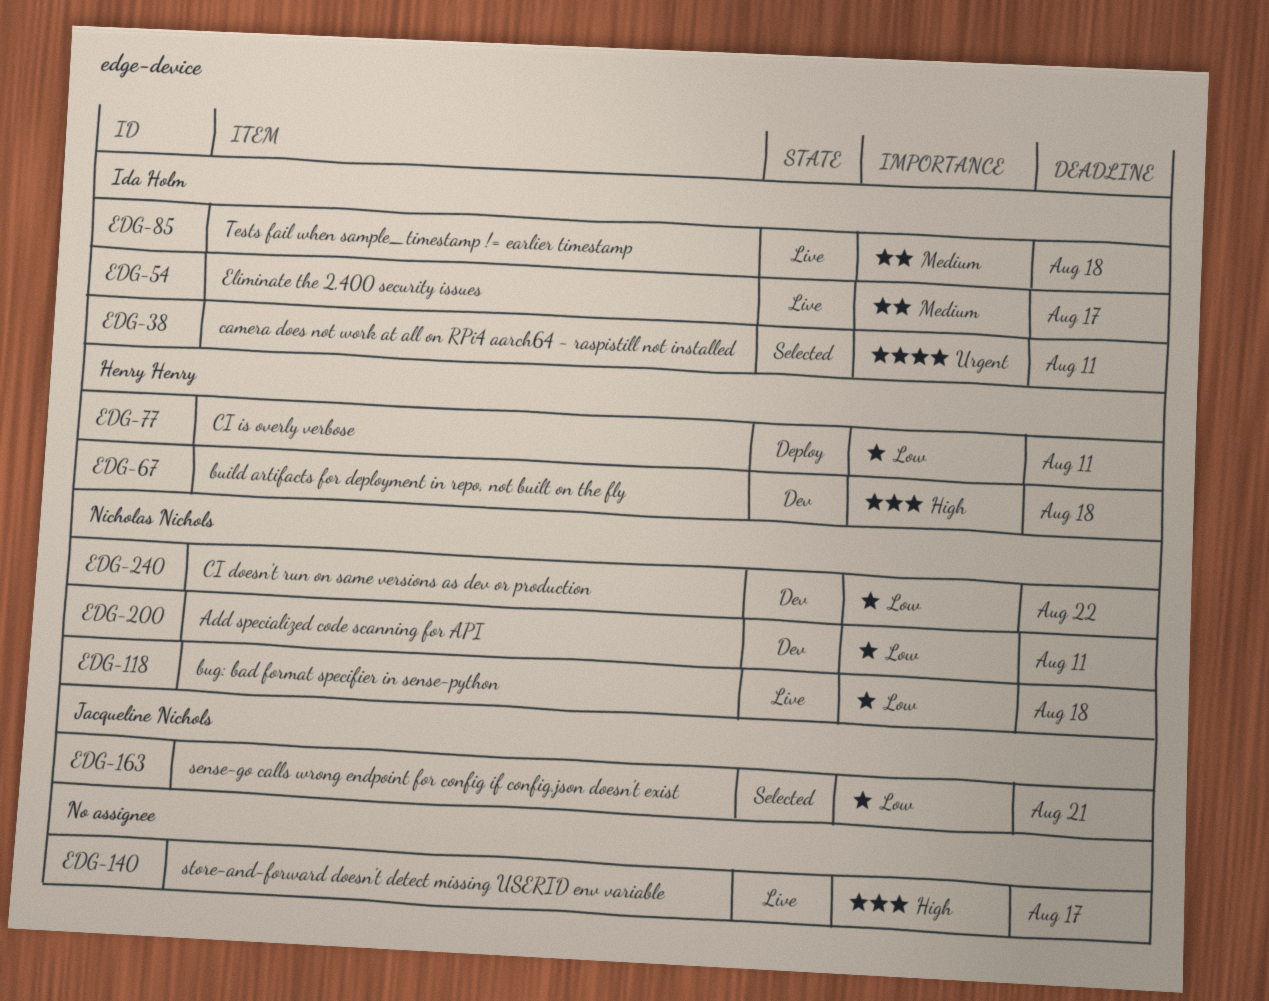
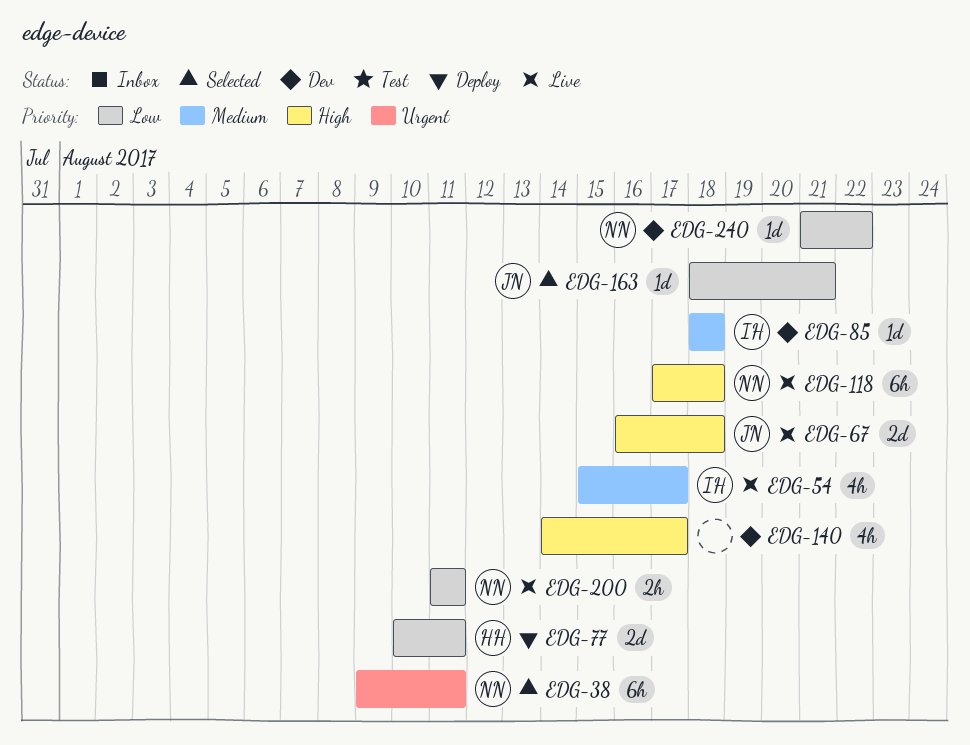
EDG-38, owner: Ida Holm -> Nicholas Nichols
EDG-67, status: Dev -> Live
EDG-67, owner: Henry Henry -> Jacqueline Nichols
EDG-85, status: Live -> Dev
EDG-118, priority: Low -> High
EDG-140, status: Live -> Dev
EDG-200, status: Dev -> Live

